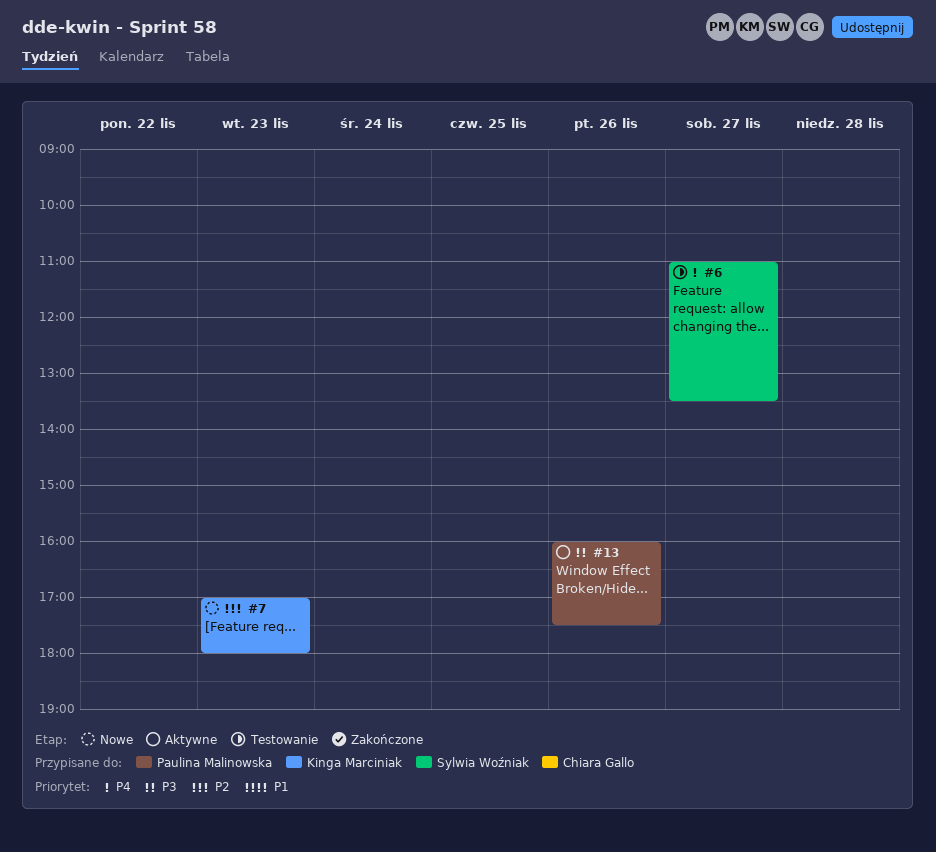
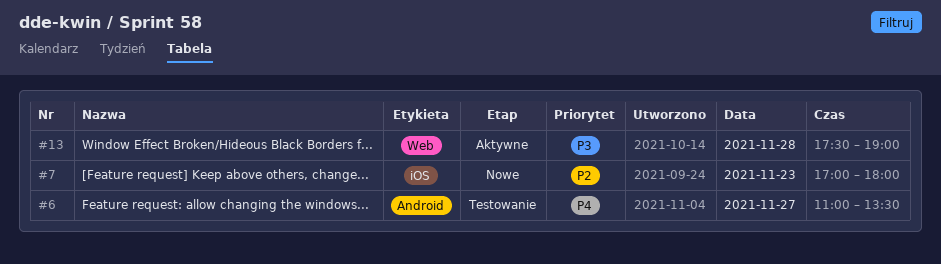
#13, day: Nov 26 -> Nov 28
#13, begins: 16:00 -> 17:30
#13, ends: 17:30 -> 19:00

